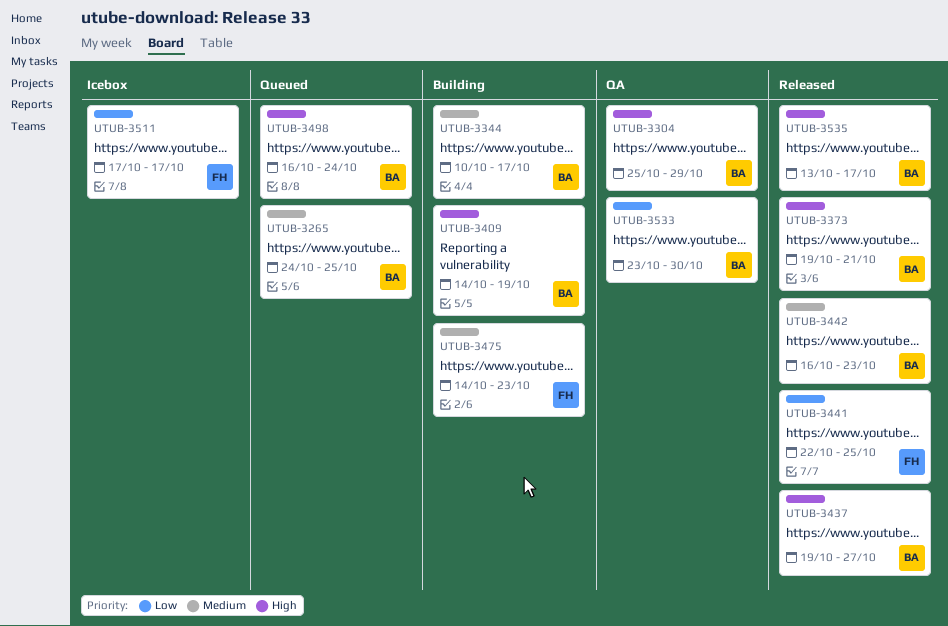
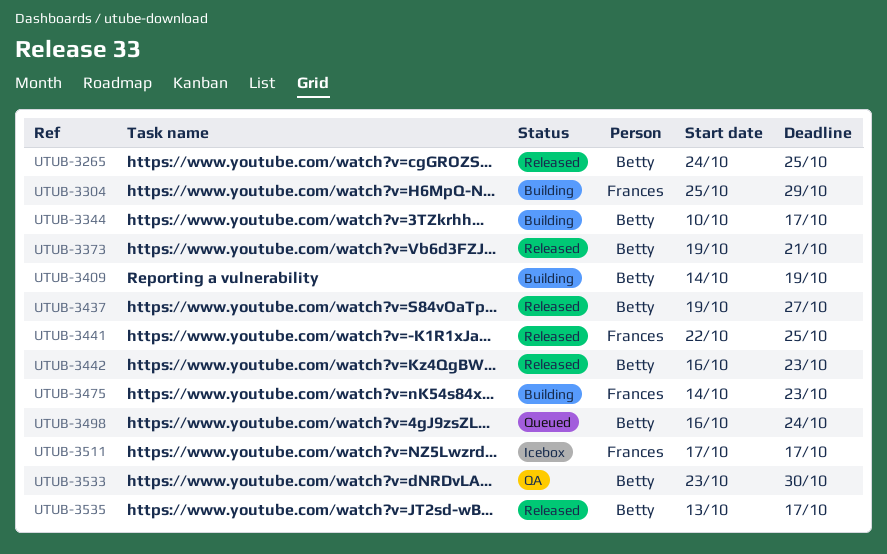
UTUB-3265, status: Queued -> Released
UTUB-3304, status: QA -> Building
UTUB-3304, owner: Betty -> Frances

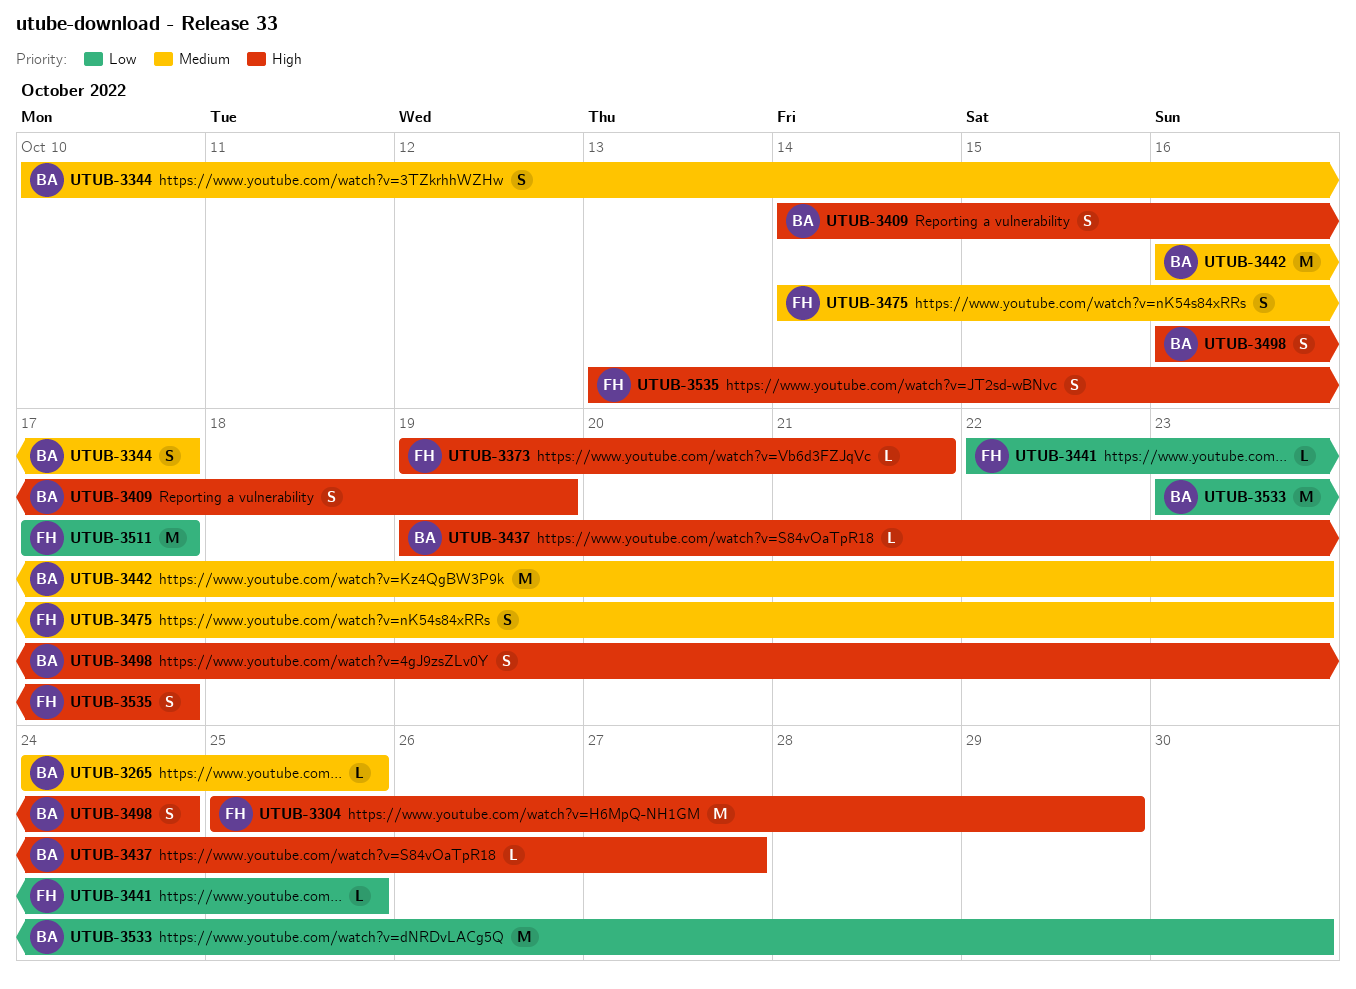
UTUB-3373, owner: Betty -> Frances
UTUB-3535, owner: Betty -> Frances

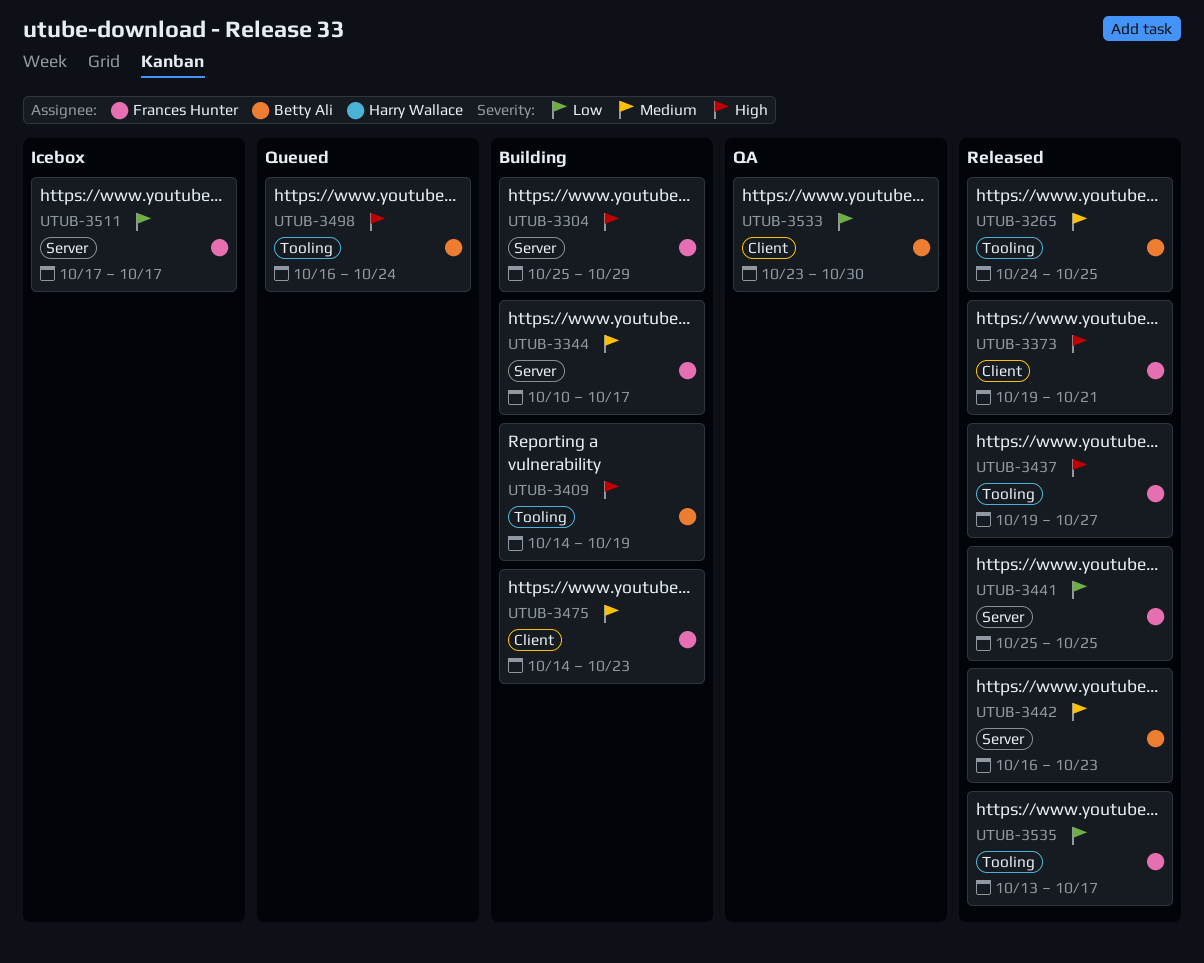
UTUB-3344, owner: Betty Ali -> Frances Hunter
UTUB-3437, owner: Betty Ali -> Frances Hunter
UTUB-3441, start: Oct 22 -> Oct 25
UTUB-3535, priority: High -> Low

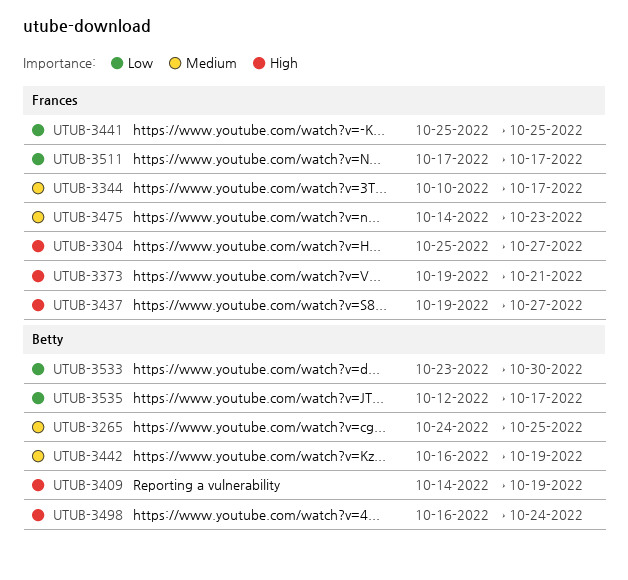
UTUB-3304, due: Oct 29 -> Oct 27
UTUB-3442, due: Oct 23 -> Oct 19
UTUB-3535, owner: Frances Hunter -> Betty Ali
UTUB-3535, start: Oct 13 -> Oct 12

